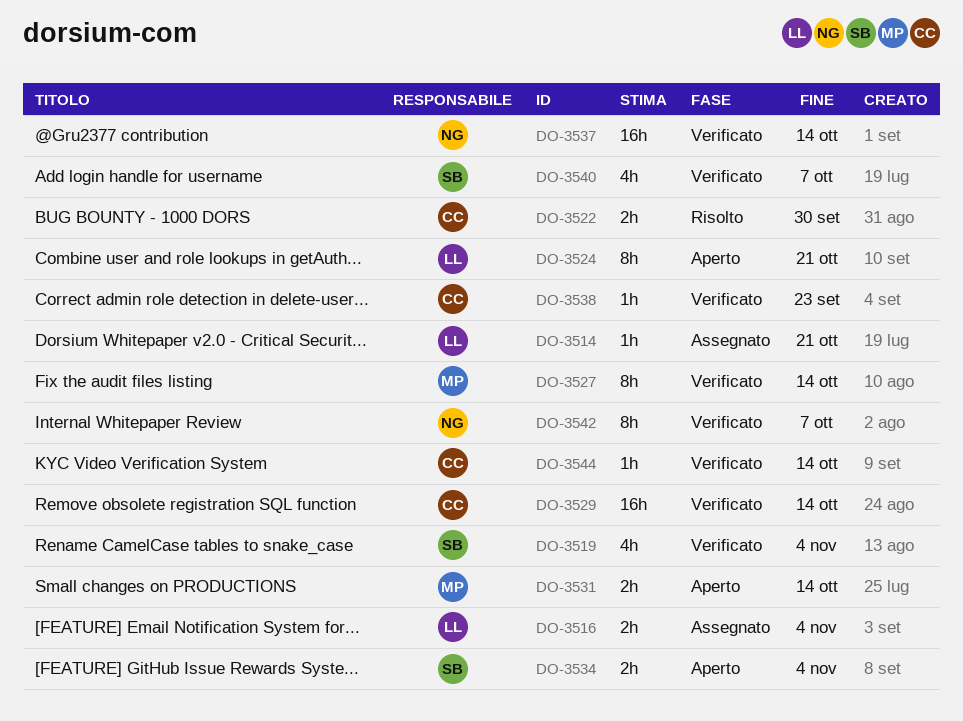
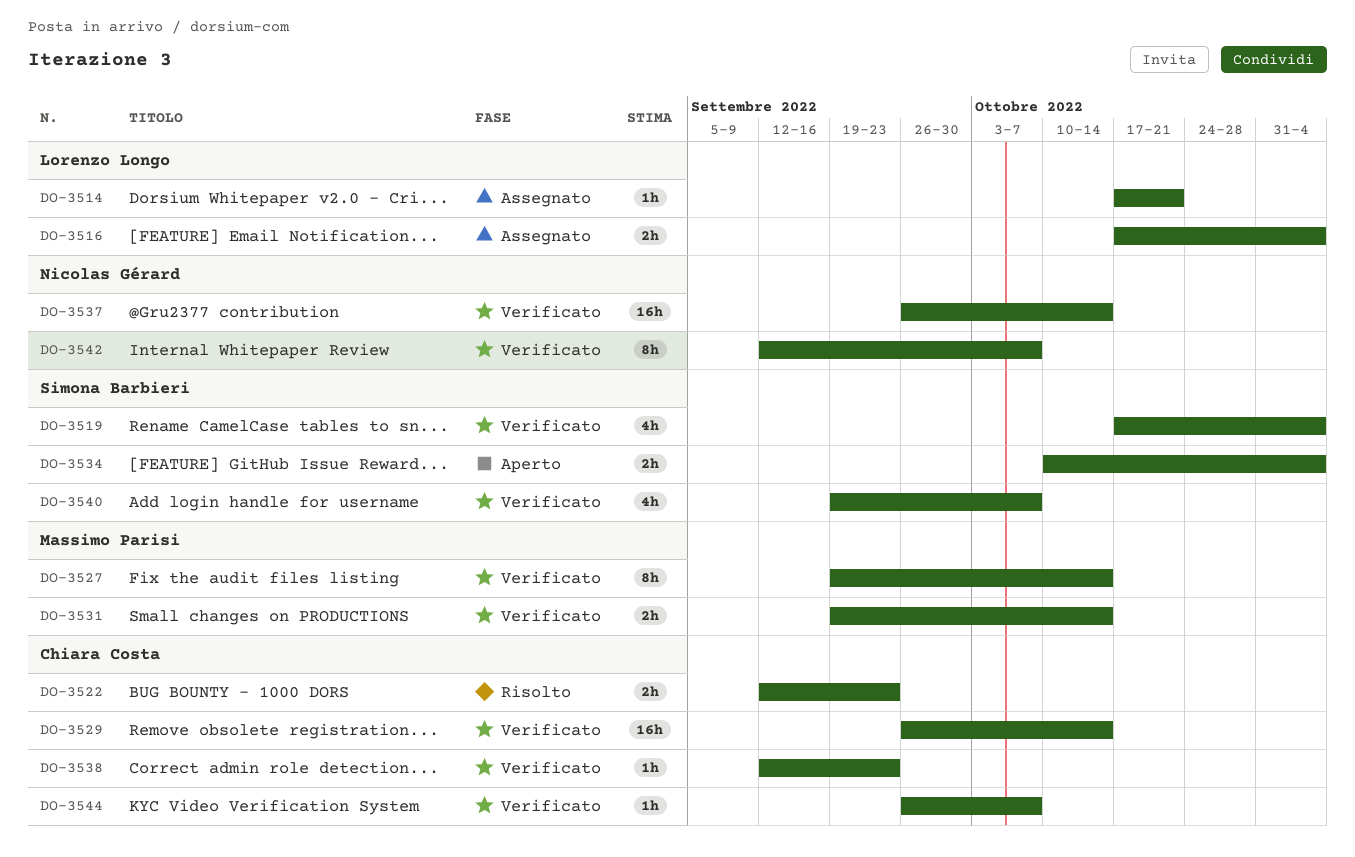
DO-3522, due: Sep 30 -> Sep 23
DO-3524: present -> none
DO-3531, status: Aperto -> Verificato
DO-3544, due: Oct 14 -> Oct 7

